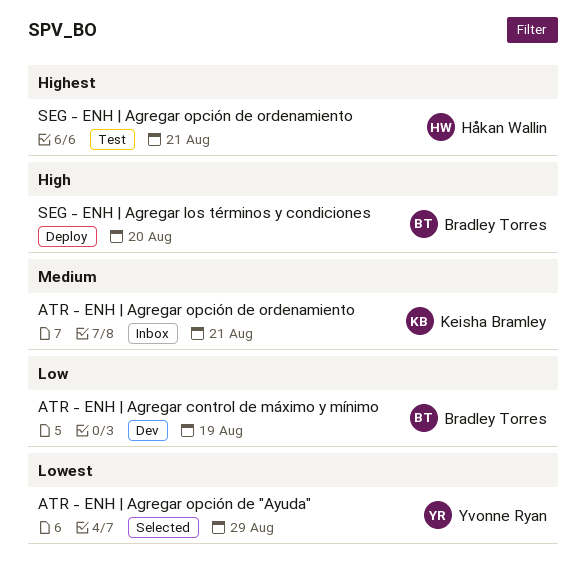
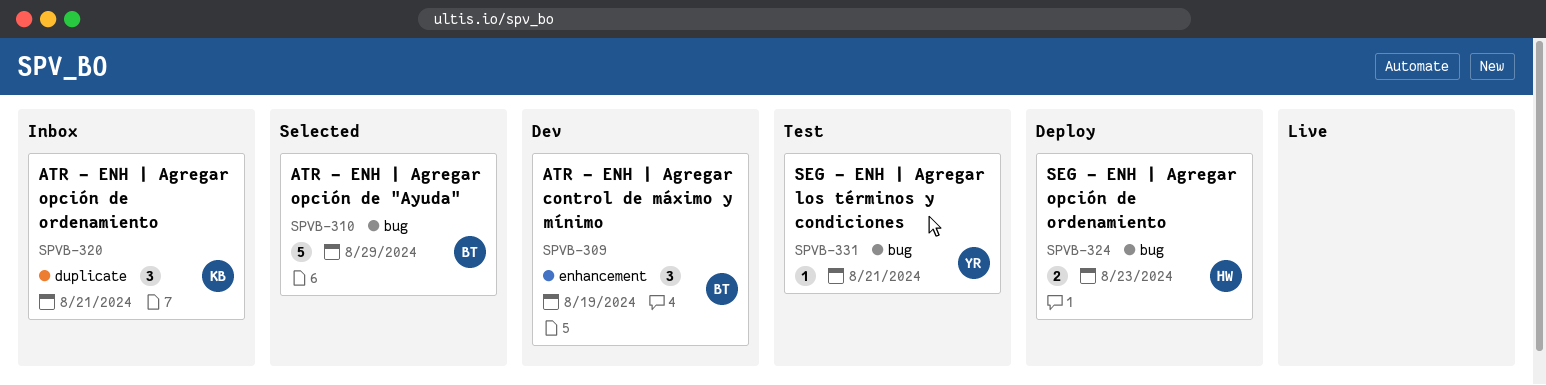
ATR - ENH | Agregar opción de "Ayuda", owner: Yvonne Ryan -> Bradley Torres
SEG - ENH | Agregar los términos y condiciones, status: Deploy -> Test
SEG - ENH | Agregar los términos y condiciones, owner: Bradley Torres -> Yvonne Ryan
SEG - ENH | Agregar los términos y condiciones, due: Aug 20 -> Aug 21
SEG - ENH | Agregar opción de ordenamiento, status: Test -> Deploy
SEG - ENH | Agregar opción de ordenamiento, due: Aug 21 -> Aug 23

